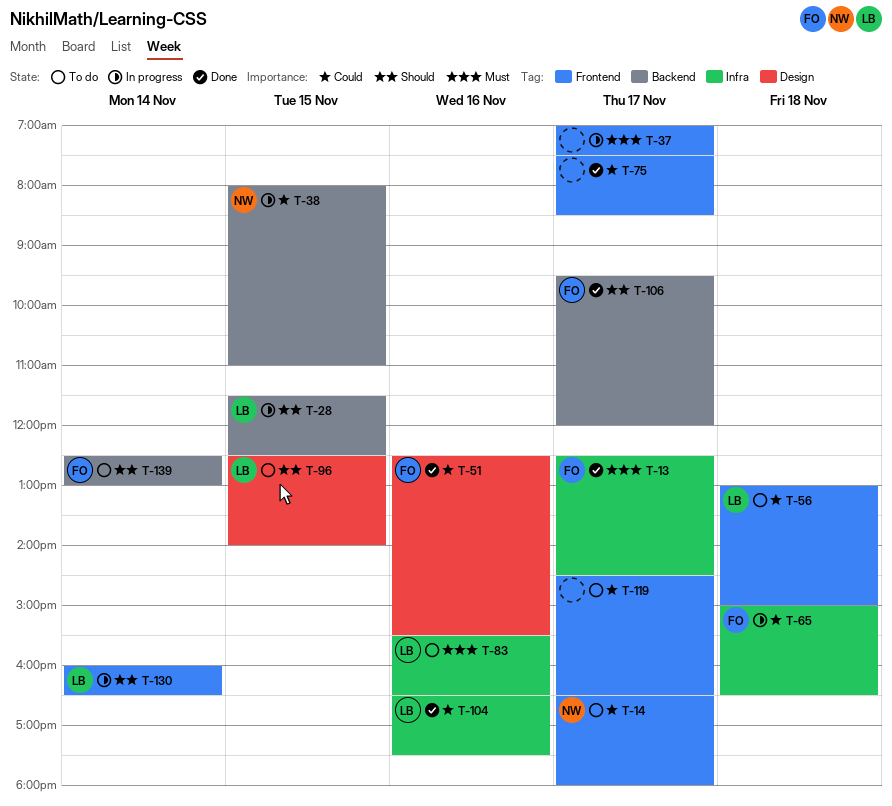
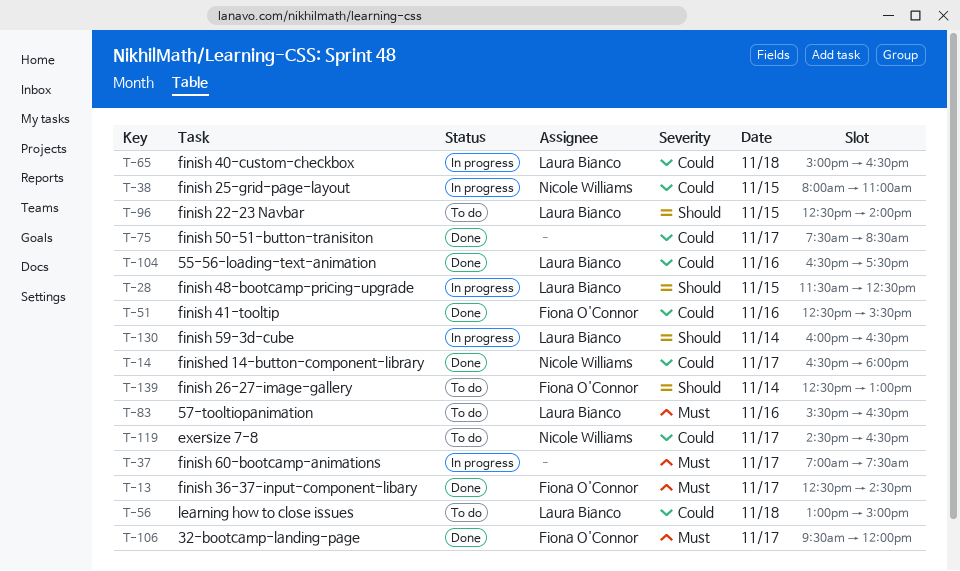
T-14, status: To do -> Done
T-65, owner: Fiona O'Connor -> Laura Bianco
T-106, priority: Should -> Must
T-119, owner: none -> Nicole Williams

